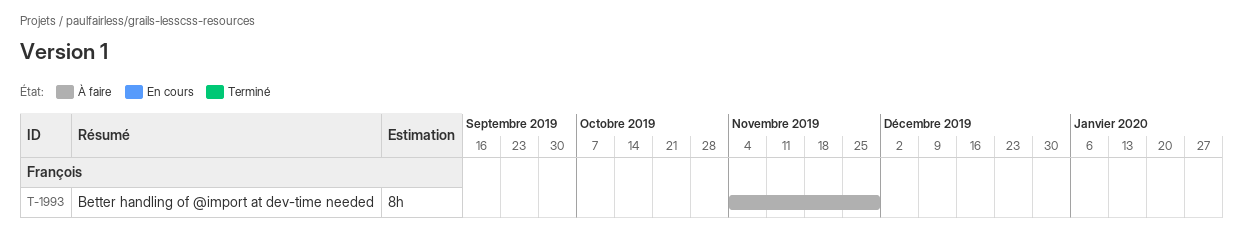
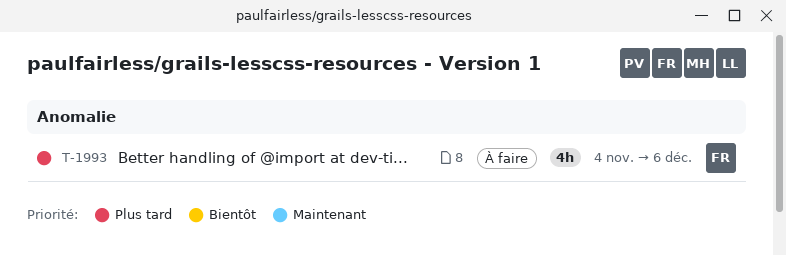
T-1993, estimate: 8h -> 4h
T-1993, due: Nov 29 -> Dec 6

